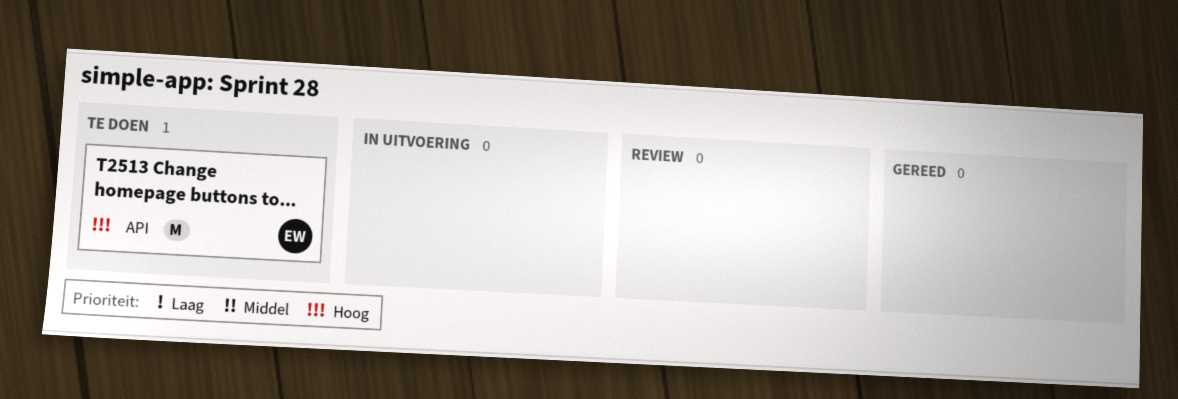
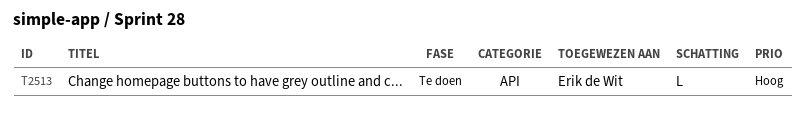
T2513, estimate: M -> L

